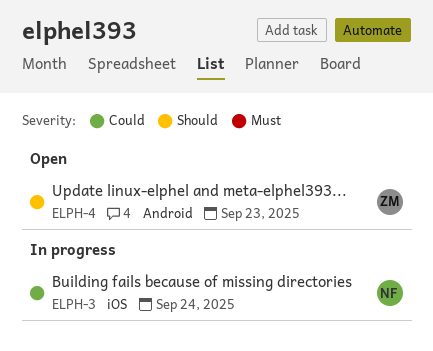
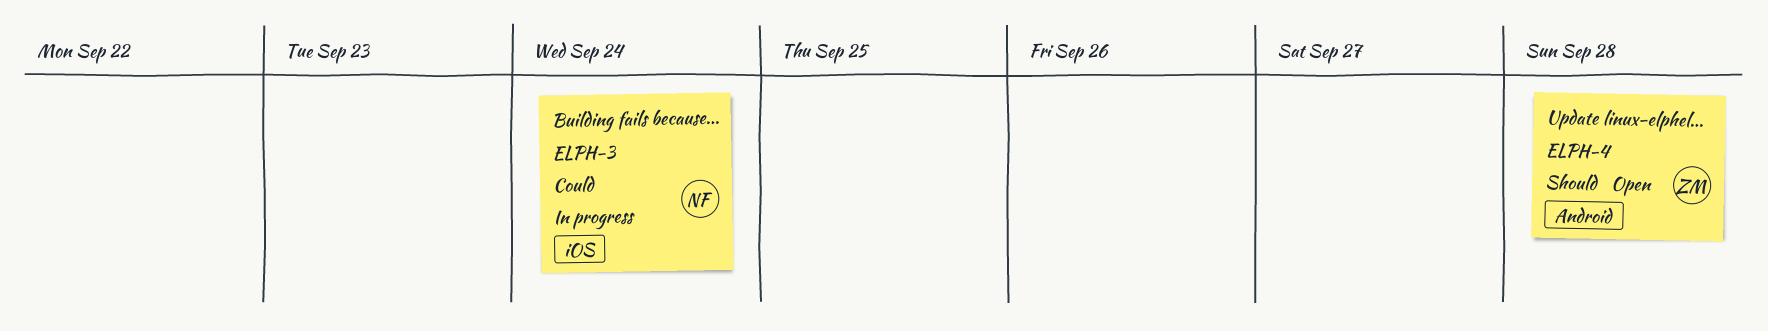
ELPH-4, due: Sep 23 -> Sep 28

